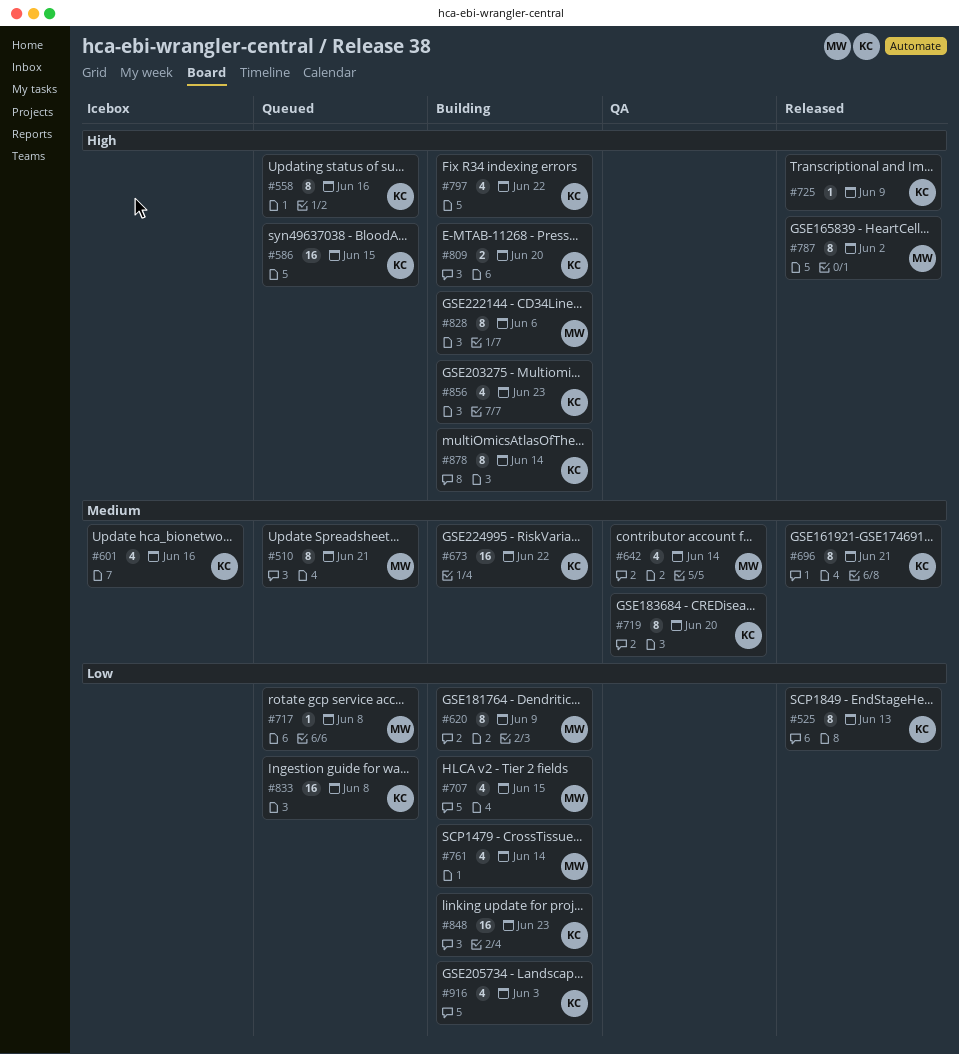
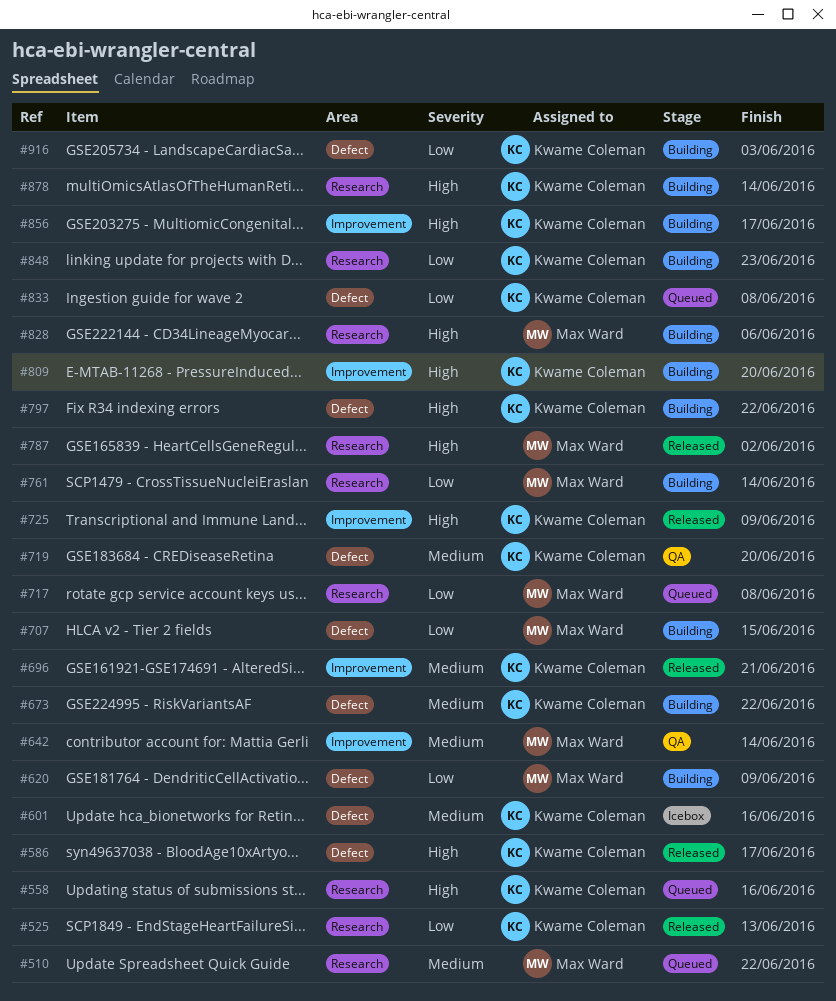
#510, due: Jun 21 -> Jun 22
#586, status: Queued -> Released
#586, due: Jun 15 -> Jun 17
#856, due: Jun 23 -> Jun 17

